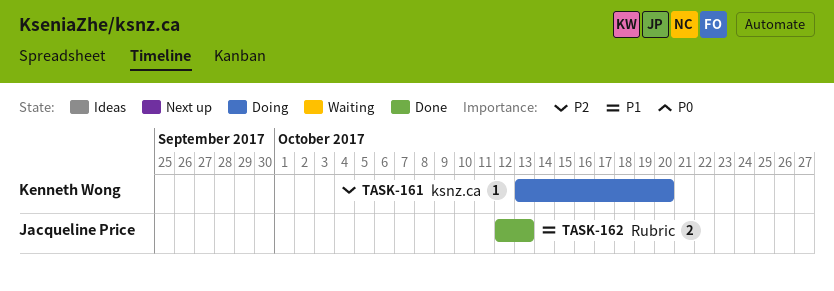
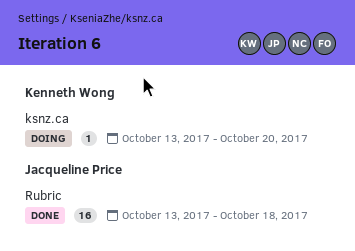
Rubric, estimate: 2 -> 16
Rubric, start: Oct 12 -> Oct 13
Rubric, due: Oct 13 -> Oct 18

